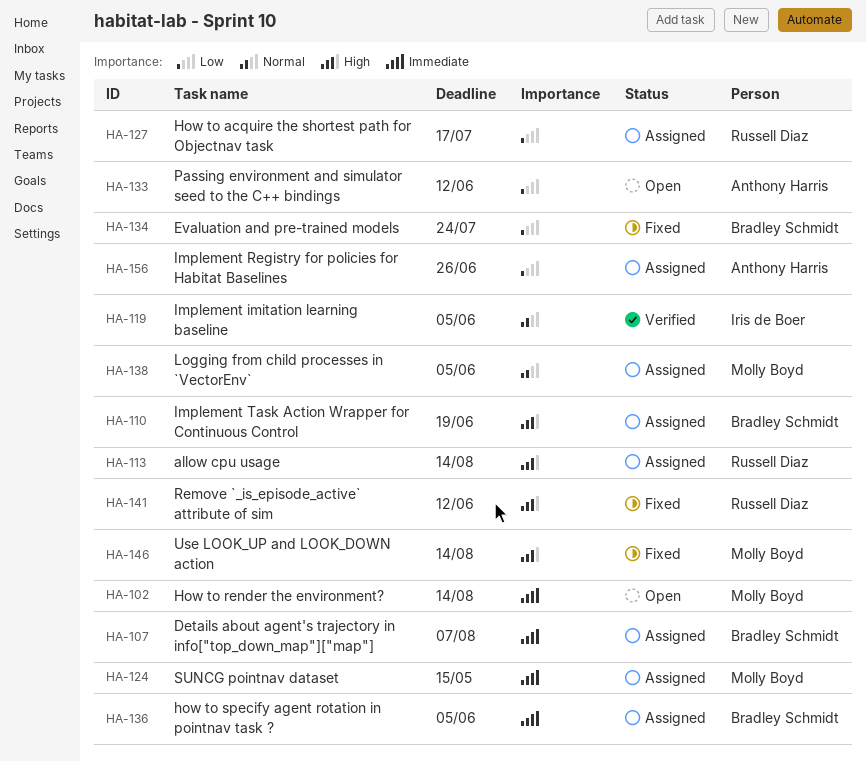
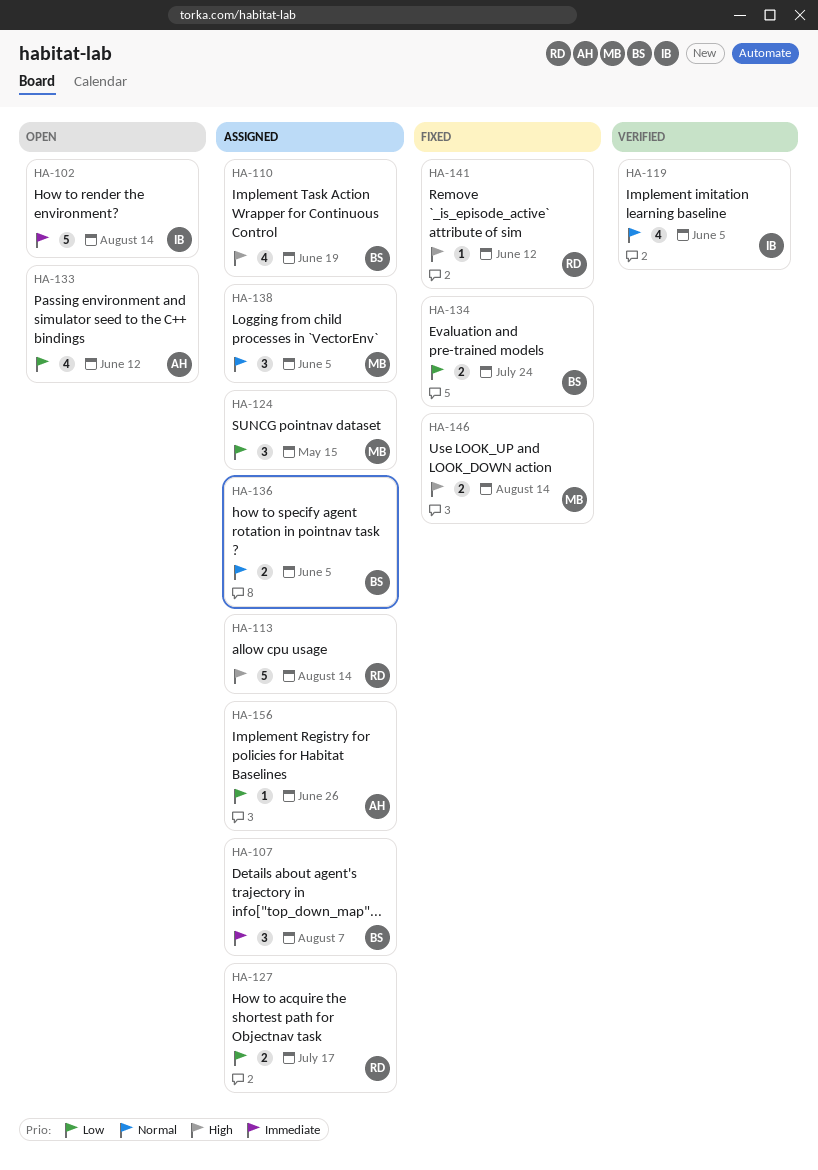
HA-102, owner: Molly Boyd -> Iris de Boer
HA-124, priority: Immediate -> Low
HA-136, priority: Immediate -> Normal

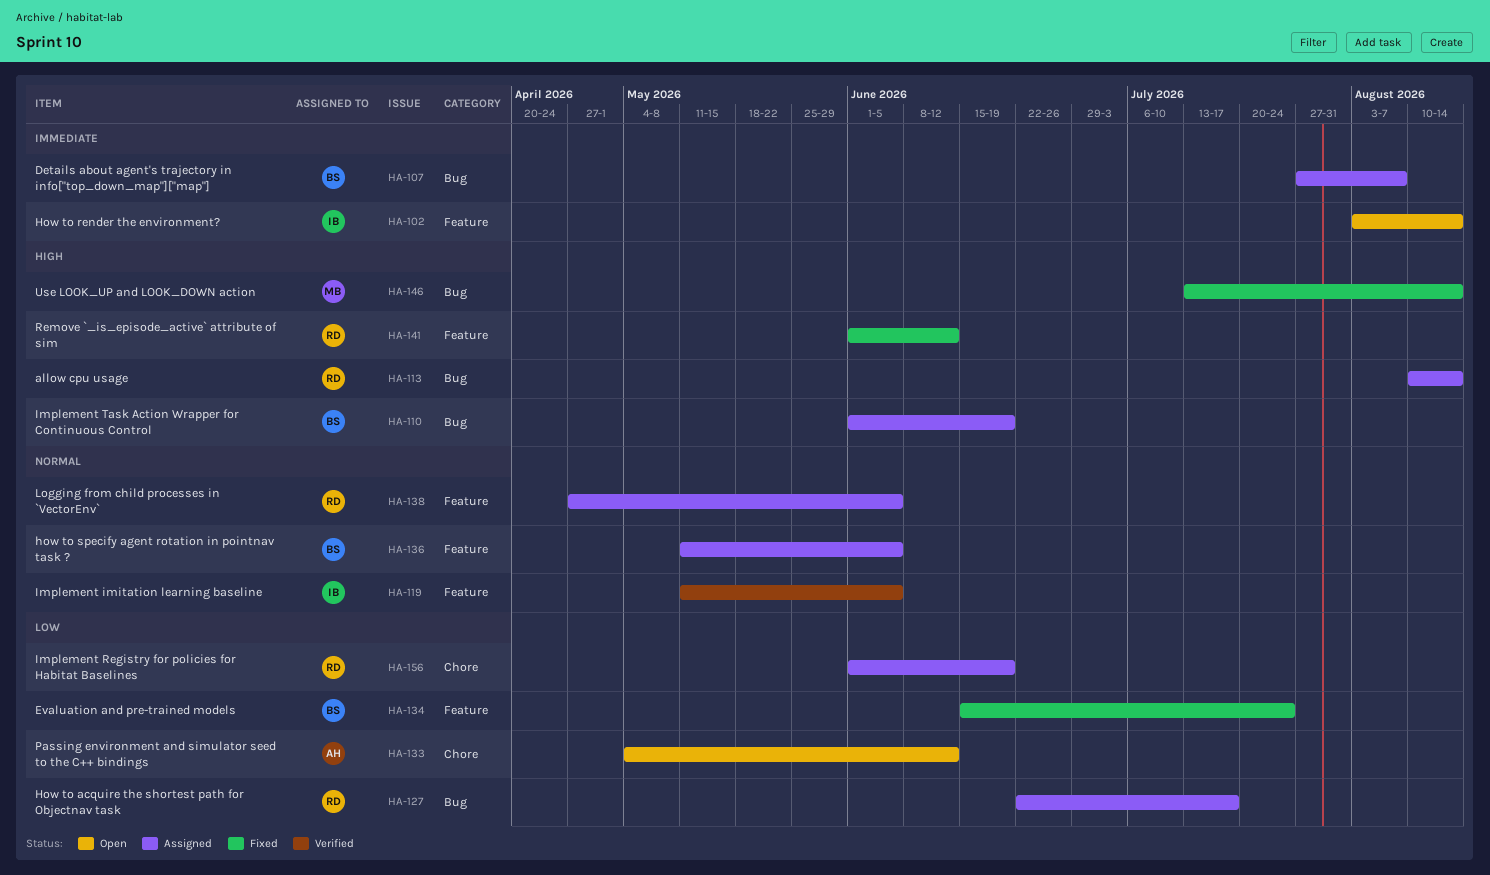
HA-124: present -> none
HA-138, owner: MB -> RD
HA-156, owner: AH -> RD
HA-156, due: Jun 26 -> Jun 19

